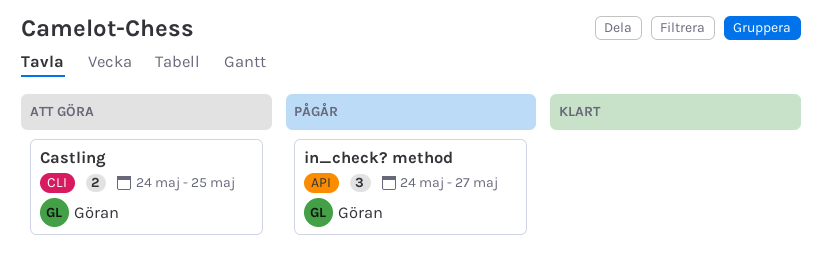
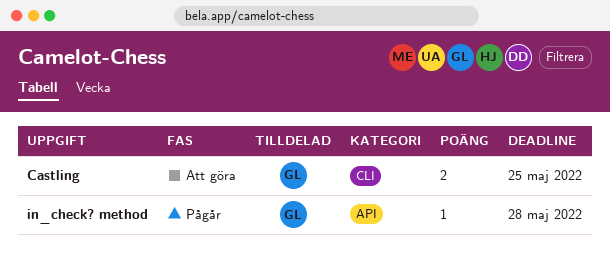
in_check? method, estimate: 3 -> 1
in_check? method, due: May 27 -> May 28

